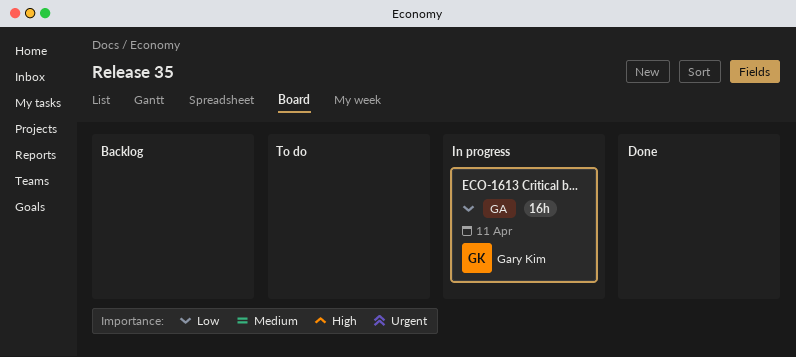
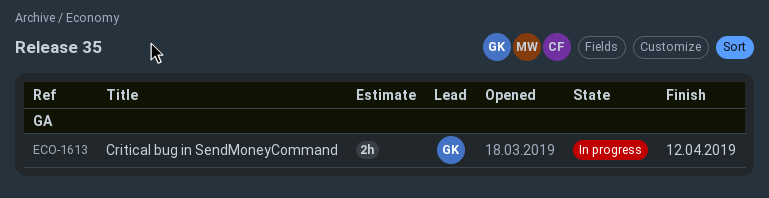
ECO-1613, estimate: 16h -> 2h
ECO-1613, due: Apr 11 -> Apr 12

